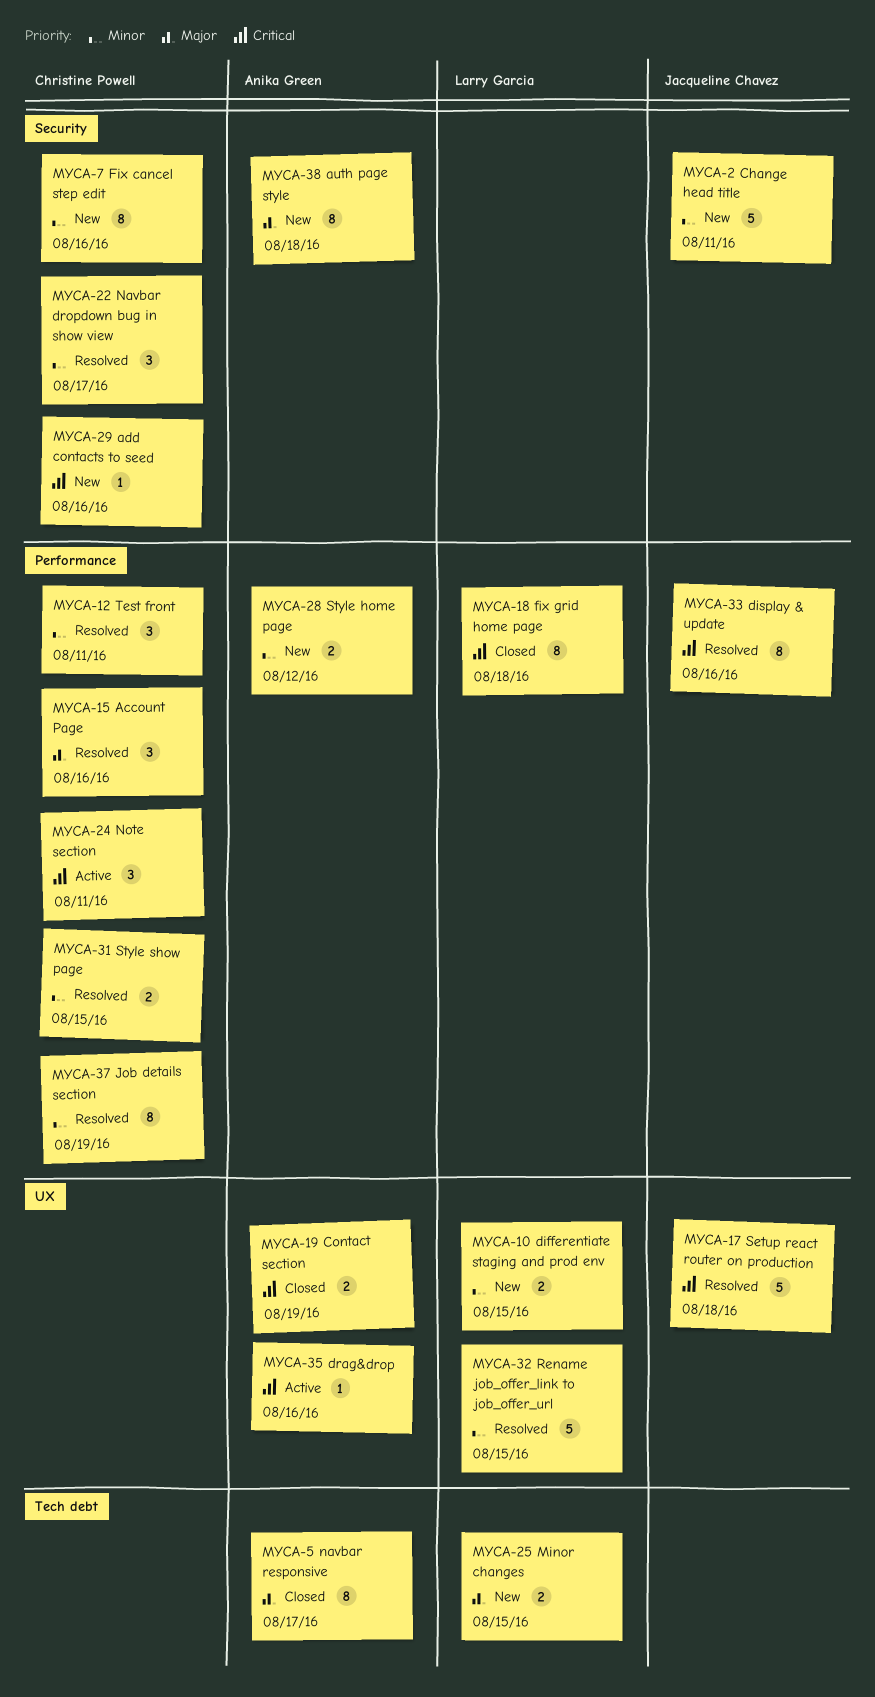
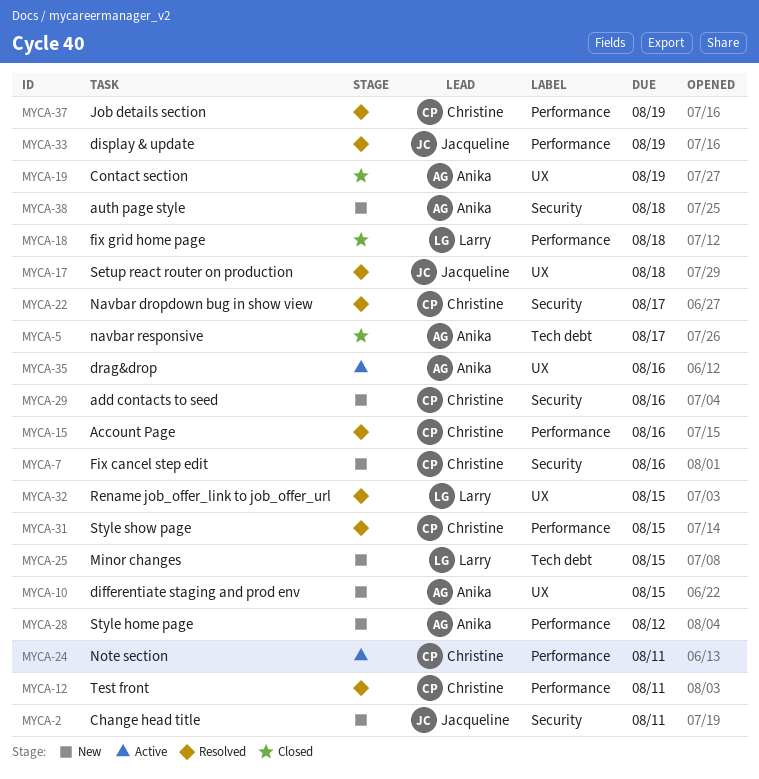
MYCA-10, owner: Larry Garcia -> Anika Green
MYCA-33, due: Aug 16 -> Aug 19

